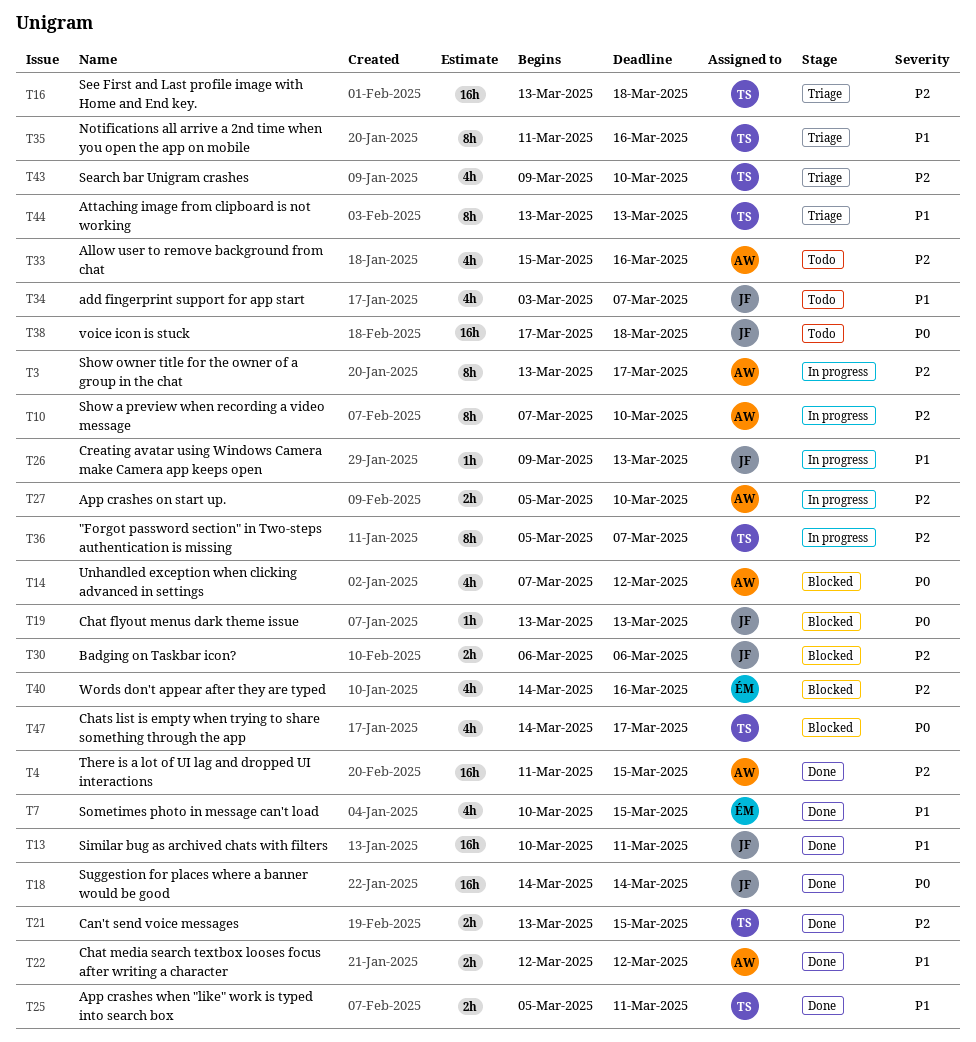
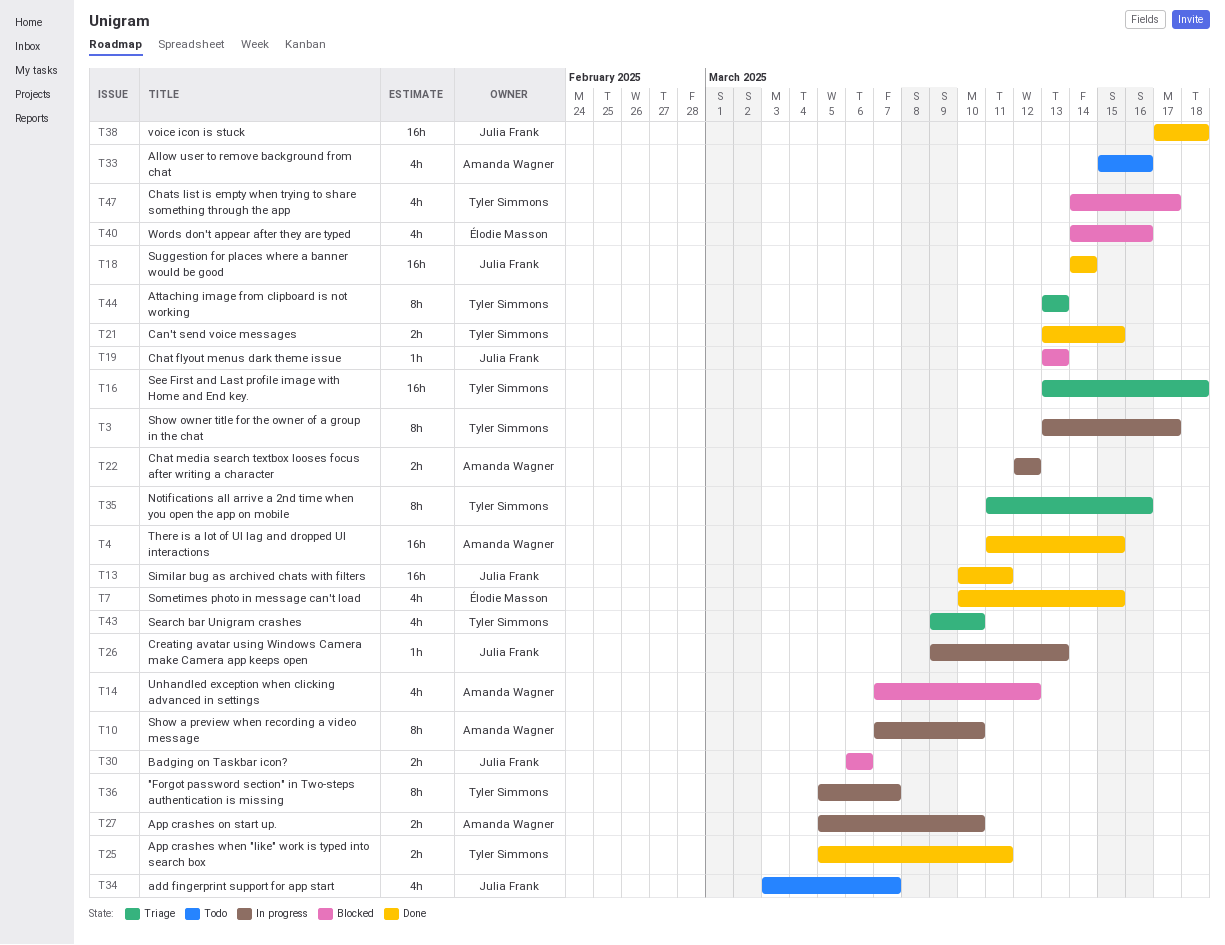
T3, owner: Amanda Wagner -> Tyler Simmons
T22, status: Done -> In progress
T38, status: Todo -> Done

